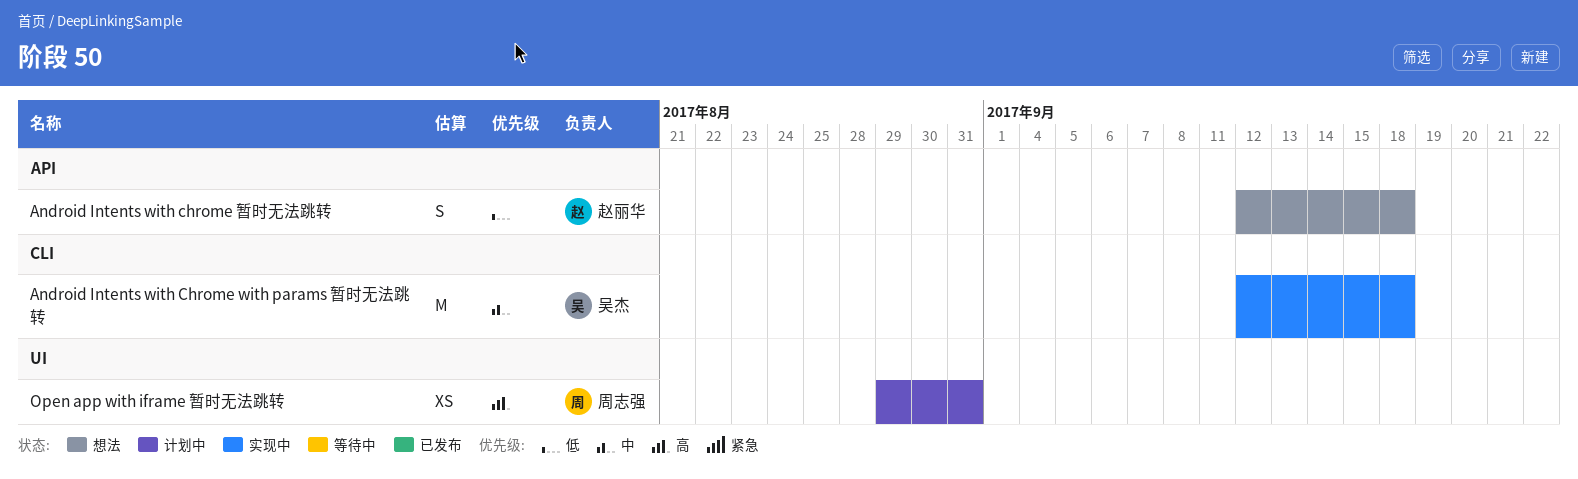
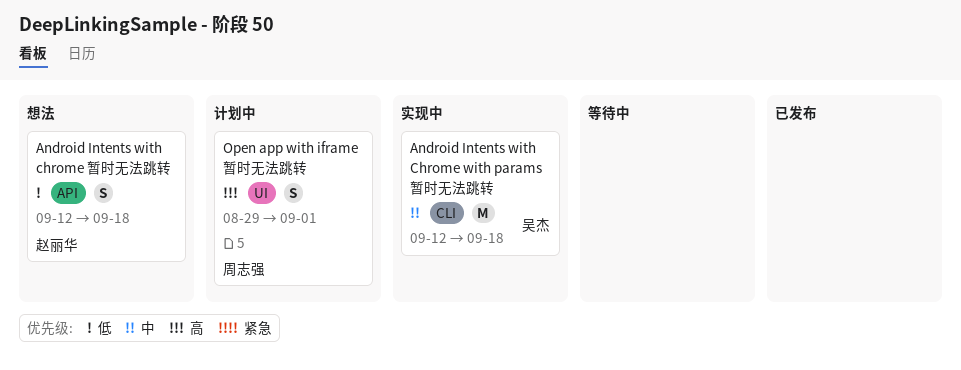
Open app with iframe 暂时无法跳转, estimate: XS -> S
Open app with iframe 暂时无法跳转, due: Aug 31 -> Sep 1

